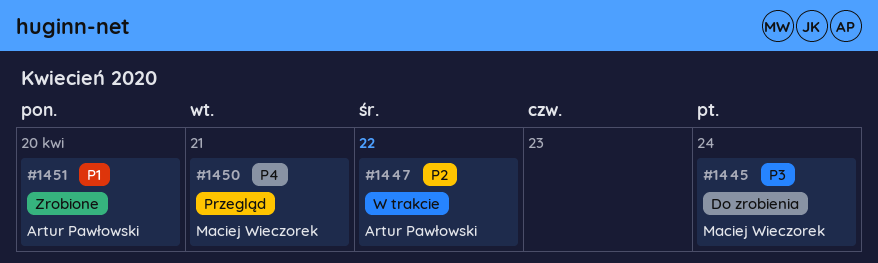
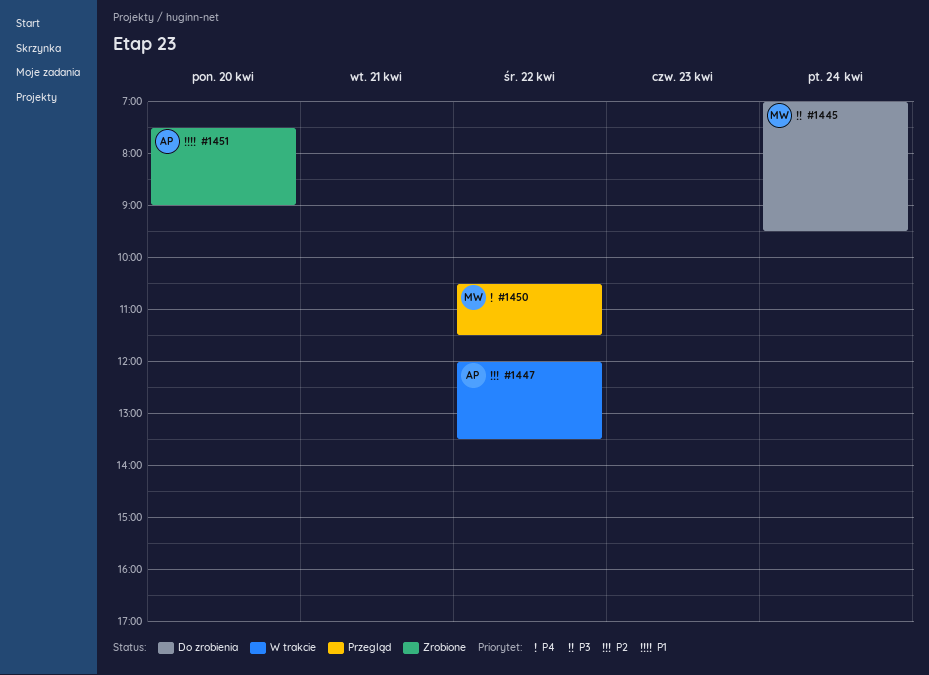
#1450, day: Apr 21 -> Apr 22

